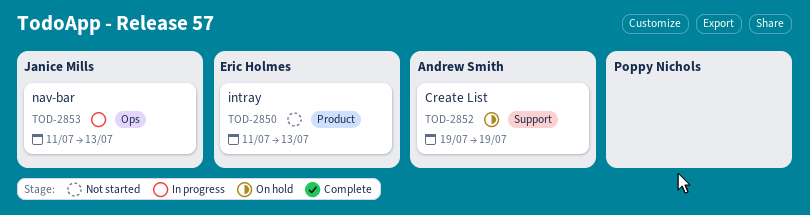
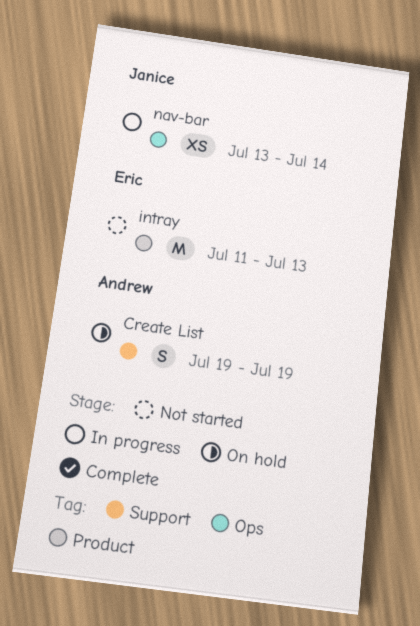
nav-bar, start: Jul 11 -> Jul 13
nav-bar, due: Jul 13 -> Jul 14

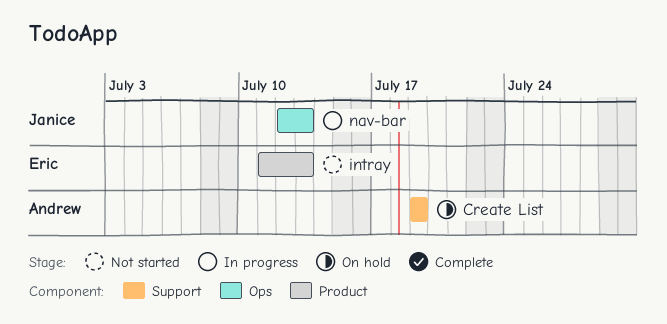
nav-bar, start: Jul 13 -> Jul 12
nav-bar, due: Jul 14 -> Jul 13

